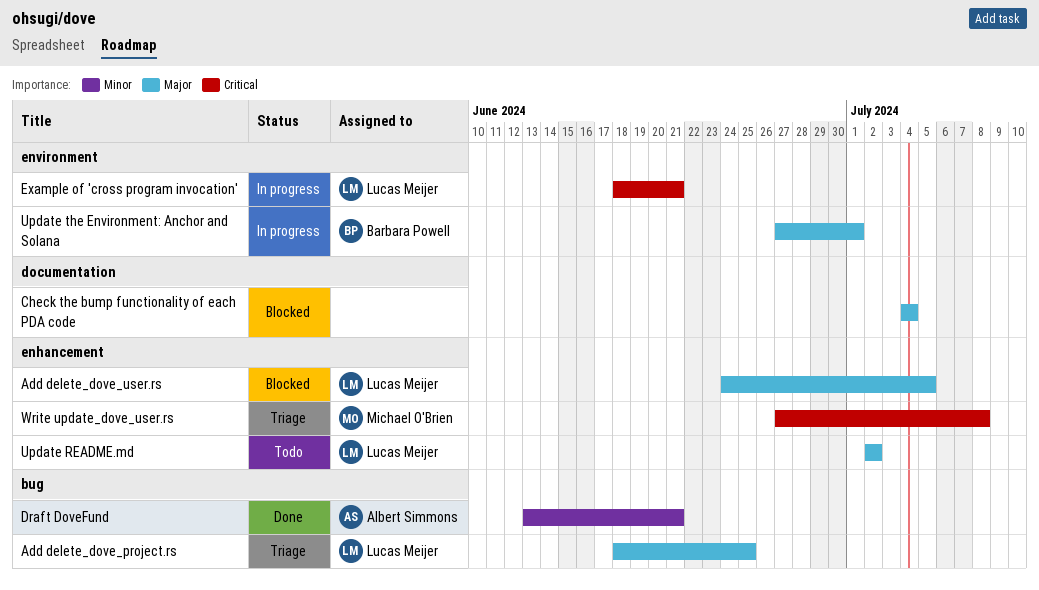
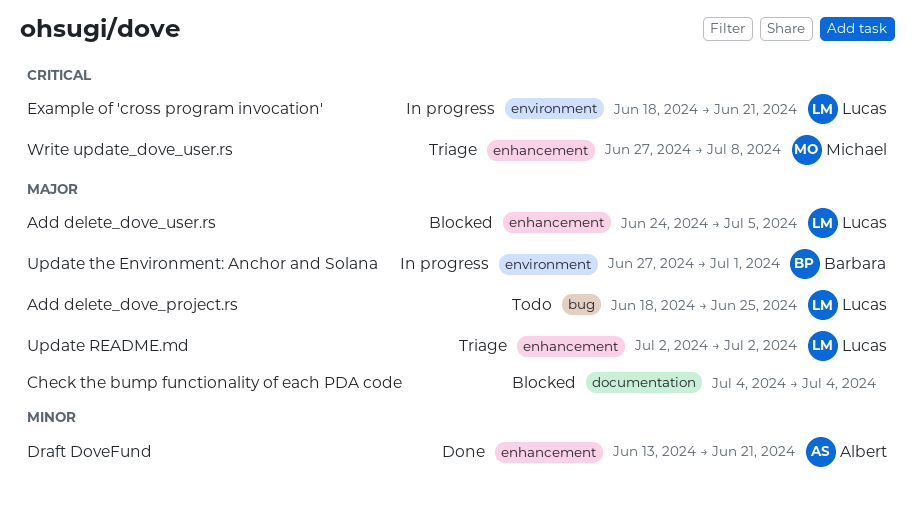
Add delete_dove_project.rs, status: Triage -> Todo
Draft DoveFund, label: bug -> enhancement
Update README.md, status: Todo -> Triage

